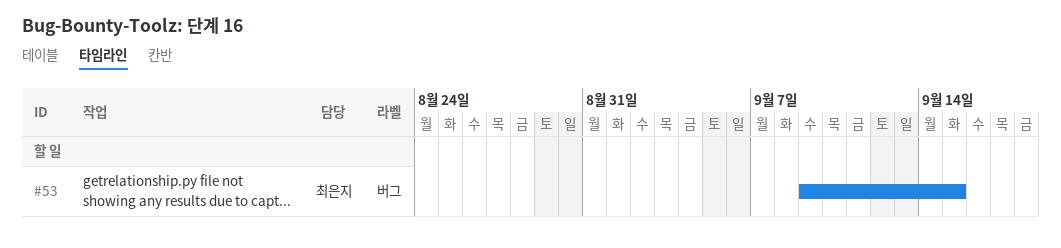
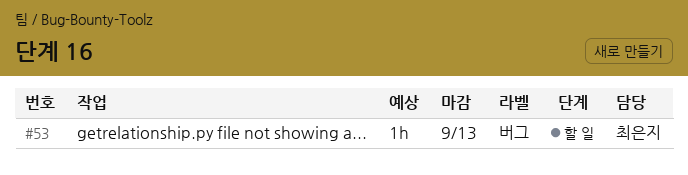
#53, due: Sep 15 -> Sep 13

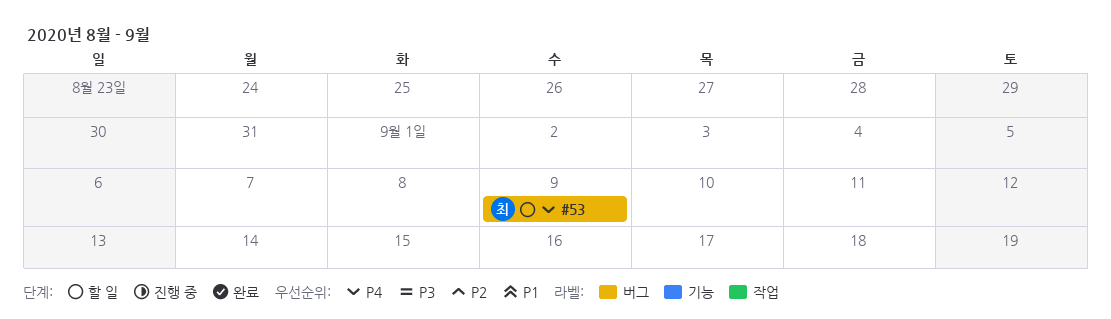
#53, due: Sep 13 -> Sep 9

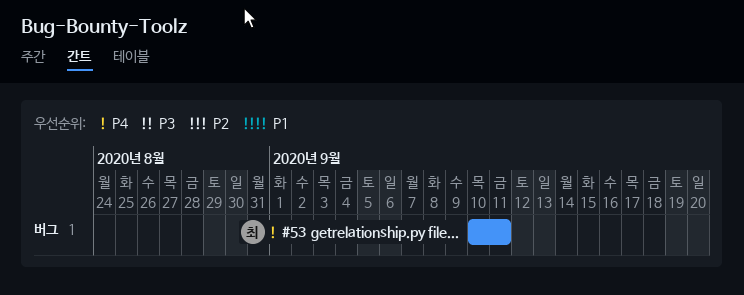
#53, start: Sep 9 -> Sep 10
#53, due: Sep 9 -> Sep 11

